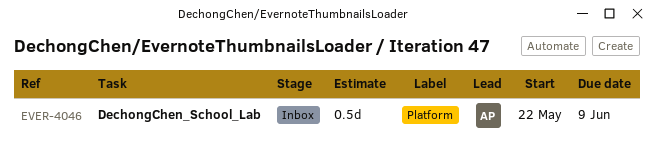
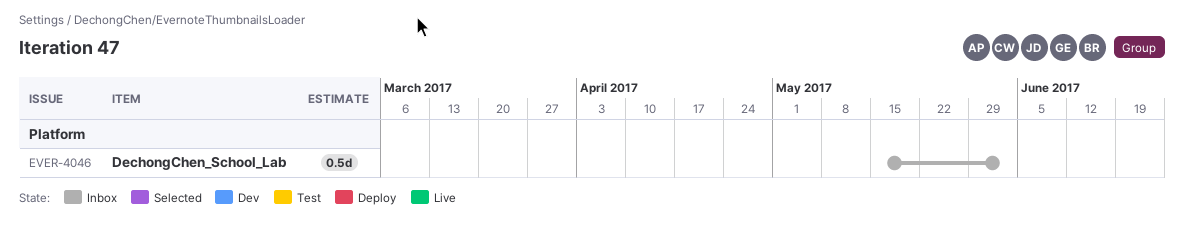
EVER-4046, start: May 22 -> May 15
EVER-4046, due: Jun 9 -> Jun 2

